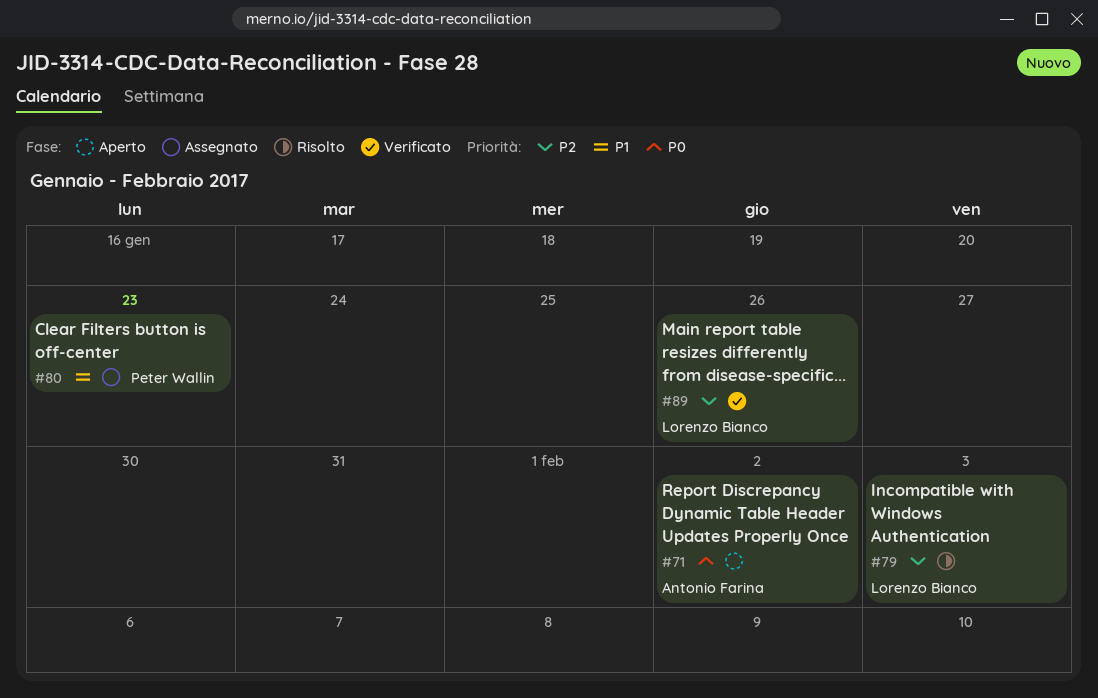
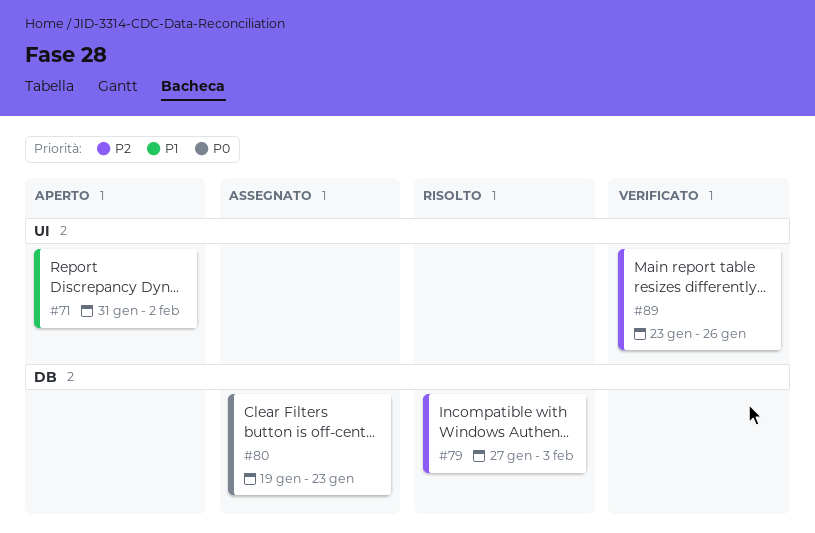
#71, priority: P0 -> P1
#80, priority: P1 -> P0

